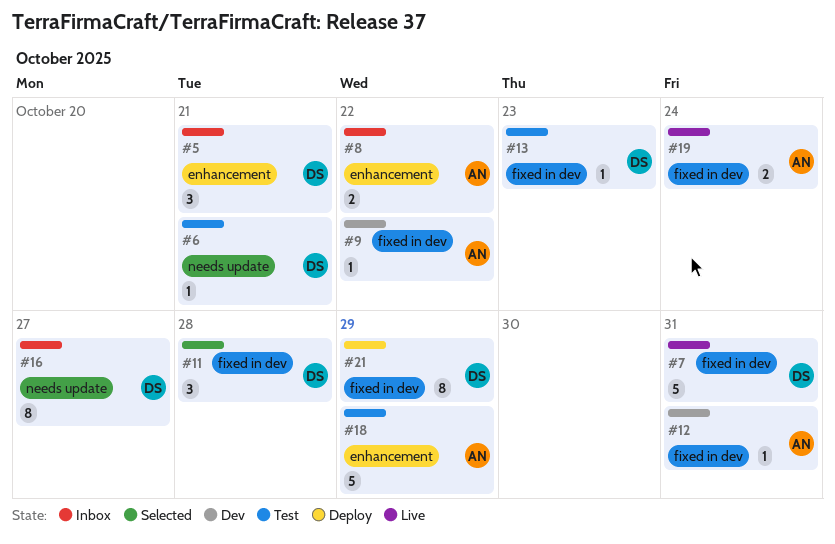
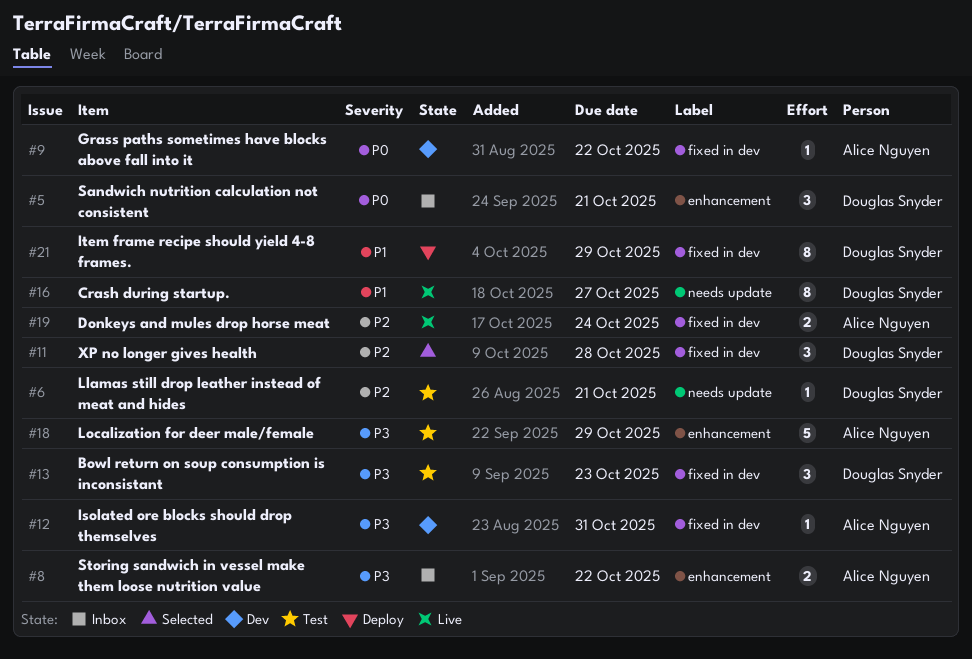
#7: present -> none
#13, estimate: 1 -> 3
#16, status: Inbox -> Live

